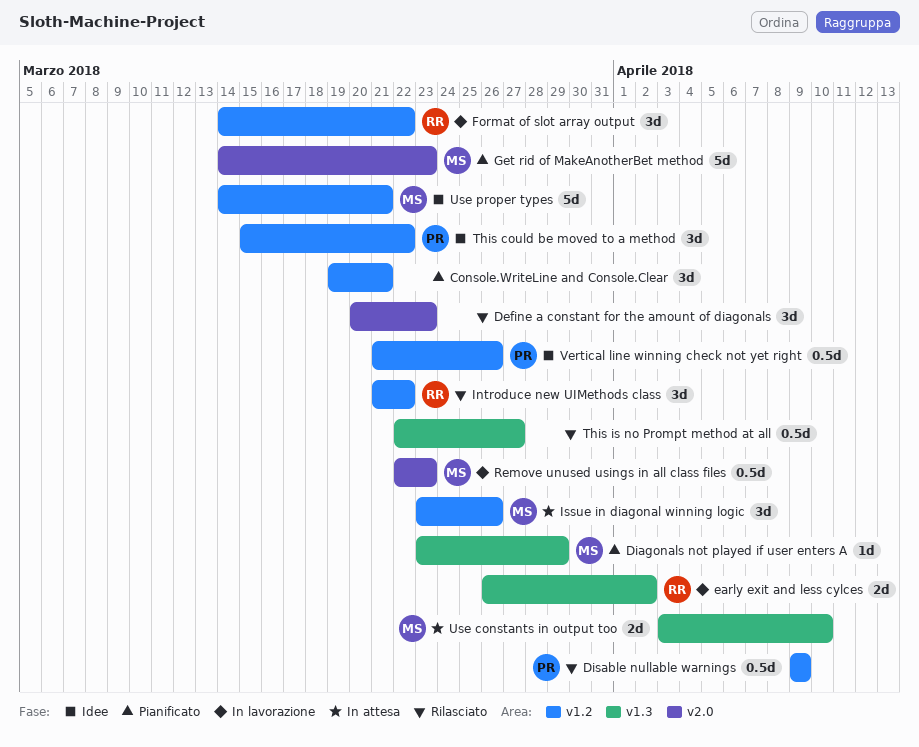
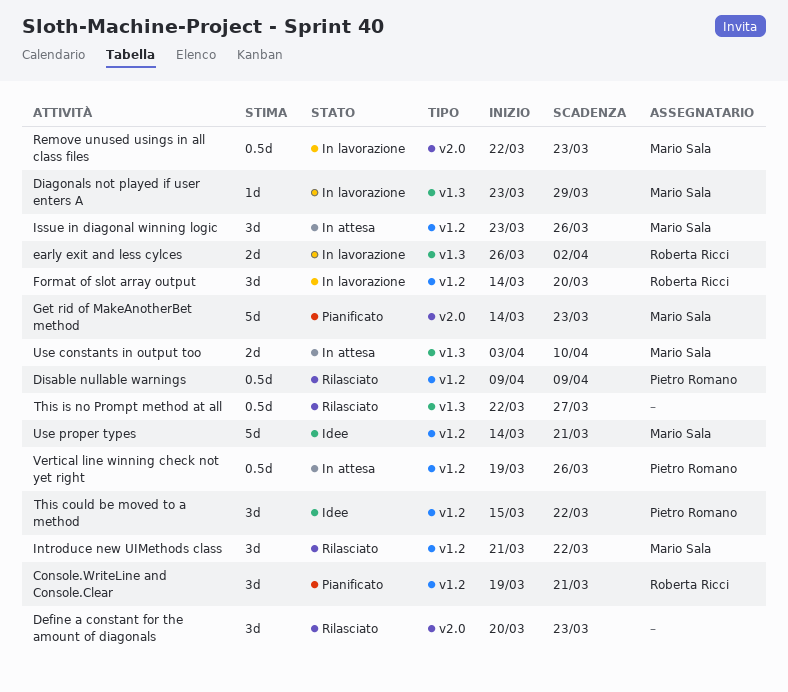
Console.WriteLine and Console.Clear, owner: none -> Roberta Ricci
Diagonals not played if user enters A, status: Pianificato -> In lavorazione
Format of slot array output, due: Mar 22 -> Mar 20
Introduce new UIMethods class, owner: Roberta Ricci -> Mario Sala
Vertical line winning check not yet right, status: Idee -> In attesa
Vertical line winning check not yet right, start: Mar 21 -> Mar 19

